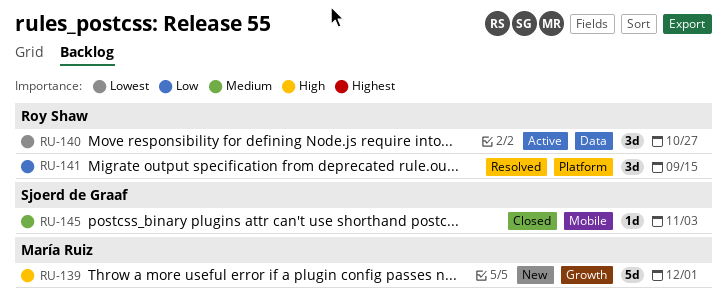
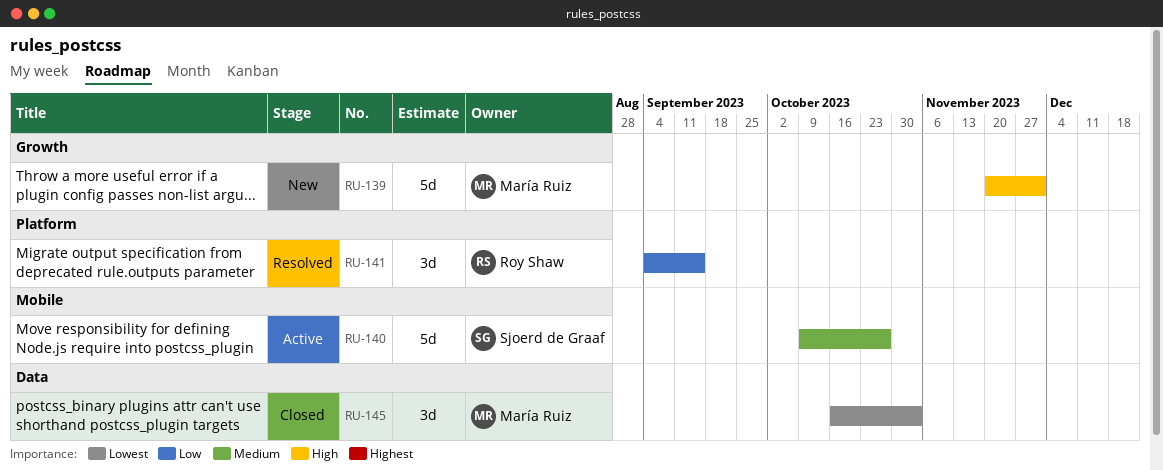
RU-140, owner: Roy Shaw -> Sjoerd de Graaf
RU-140, priority: Lowest -> Medium
RU-140, label: Data -> Mobile
RU-140, estimate: 3d -> 5d
RU-145, owner: Sjoerd de Graaf -> María Ruiz
RU-145, priority: Medium -> Lowest
RU-145, label: Mobile -> Data
RU-145, estimate: 1d -> 3d

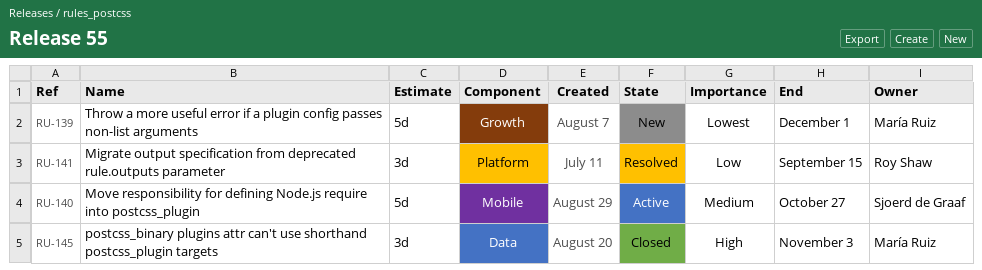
RU-139, priority: High -> Lowest
RU-145, priority: Lowest -> High

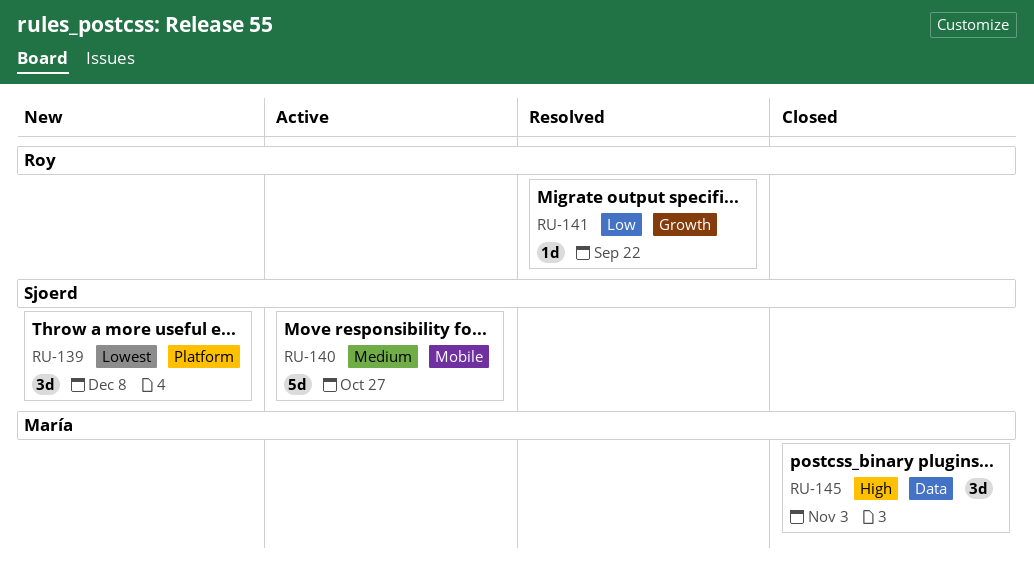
RU-139, owner: María Ruiz -> Sjoerd de Graaf
RU-139, label: Growth -> Platform
RU-139, estimate: 5d -> 3d
RU-139, due: Dec 1 -> Dec 8
RU-141, label: Platform -> Growth
RU-141, estimate: 3d -> 1d
RU-141, due: Sep 15 -> Sep 22

